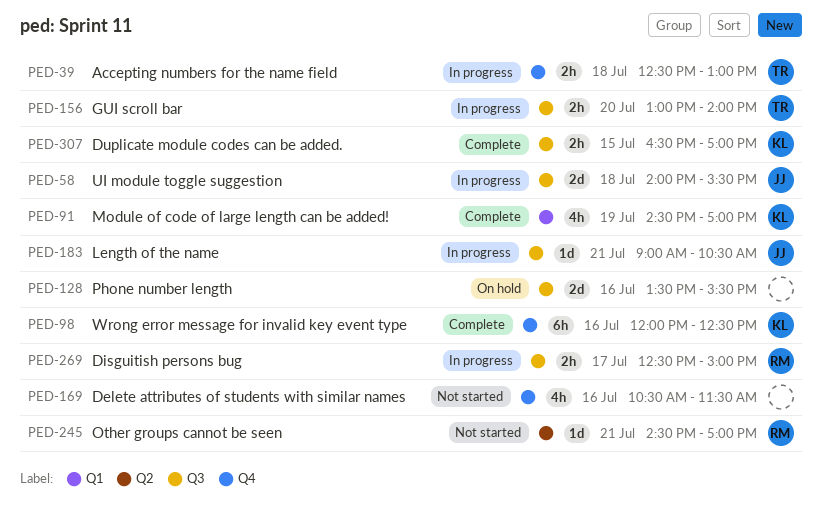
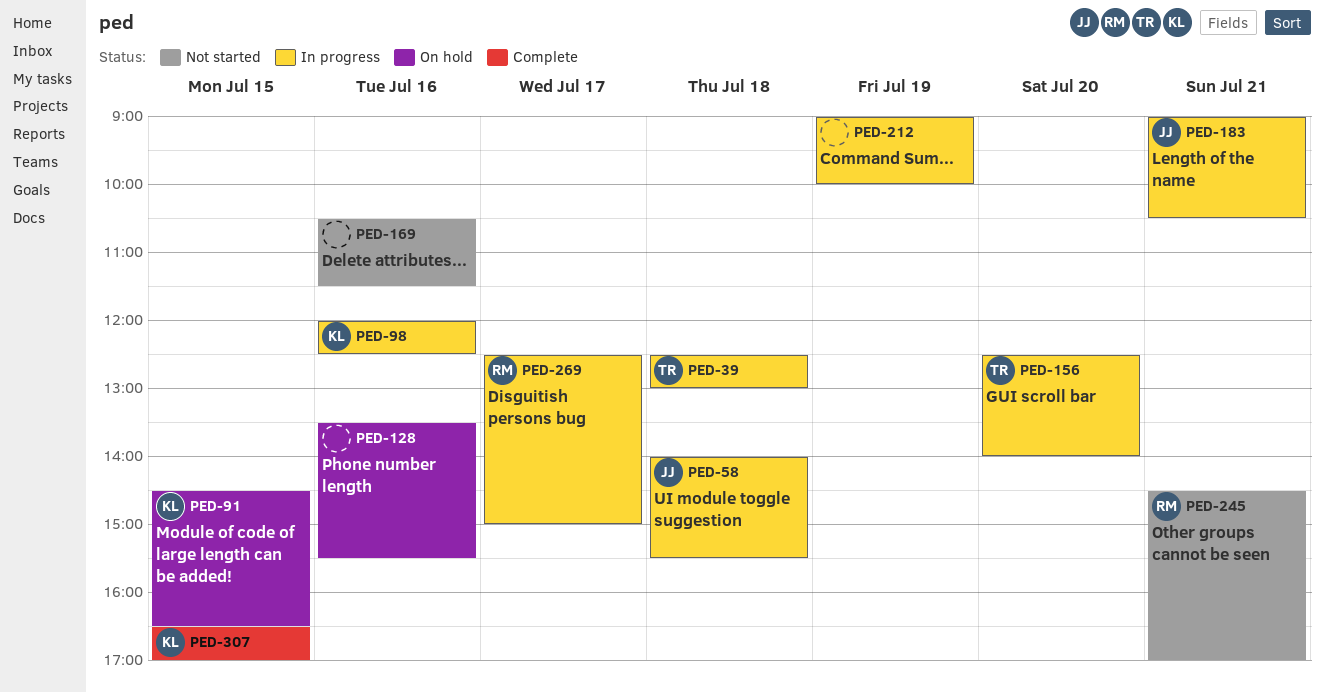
PED-91, status: Complete -> On hold
PED-91, day: Jul 19 -> Jul 15
PED-91, ends: 17:00 -> 16:30
PED-98, status: Complete -> In progress
PED-156, begins: 13:00 -> 12:30
PED-212: none -> present

